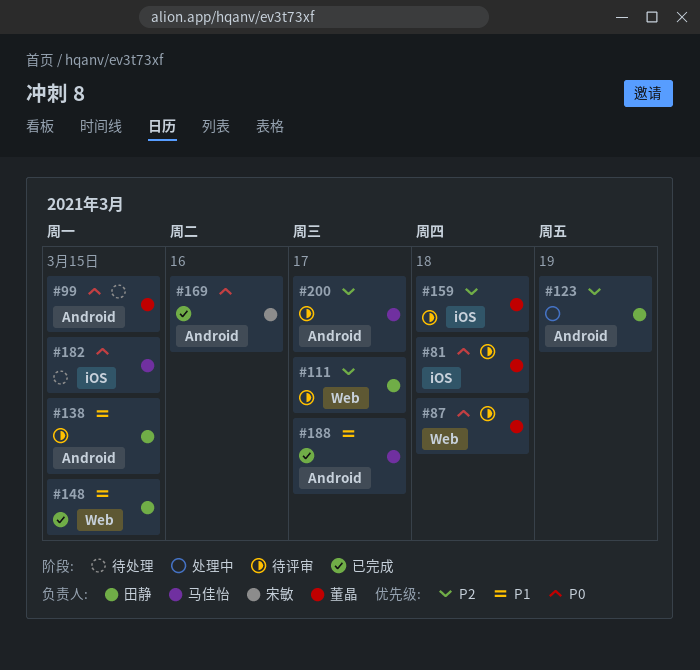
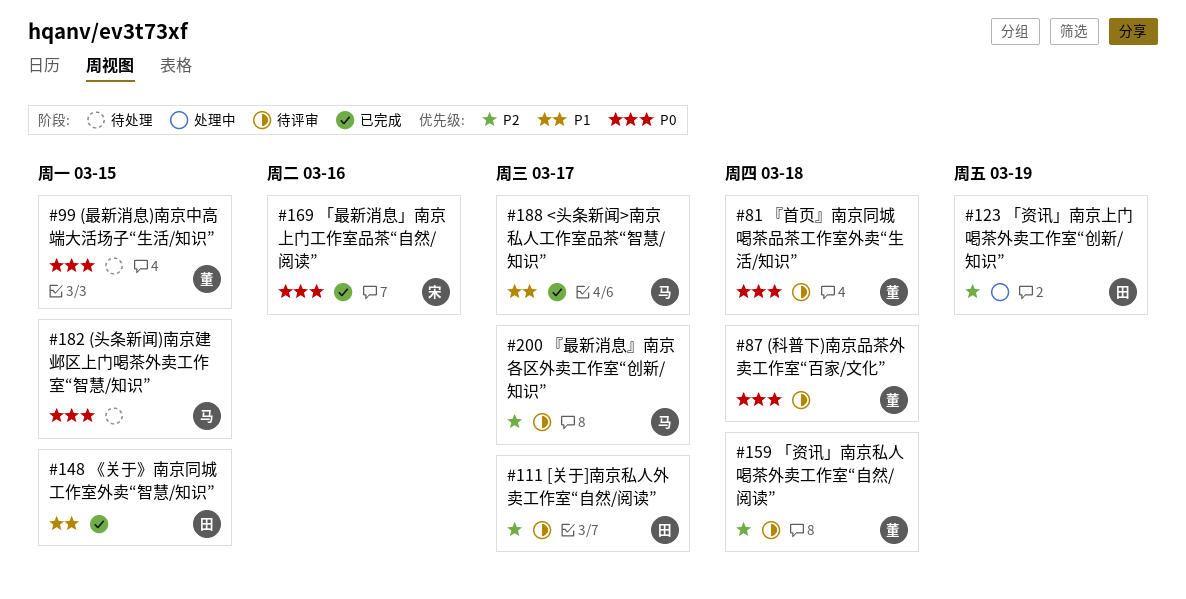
#138: present -> none

